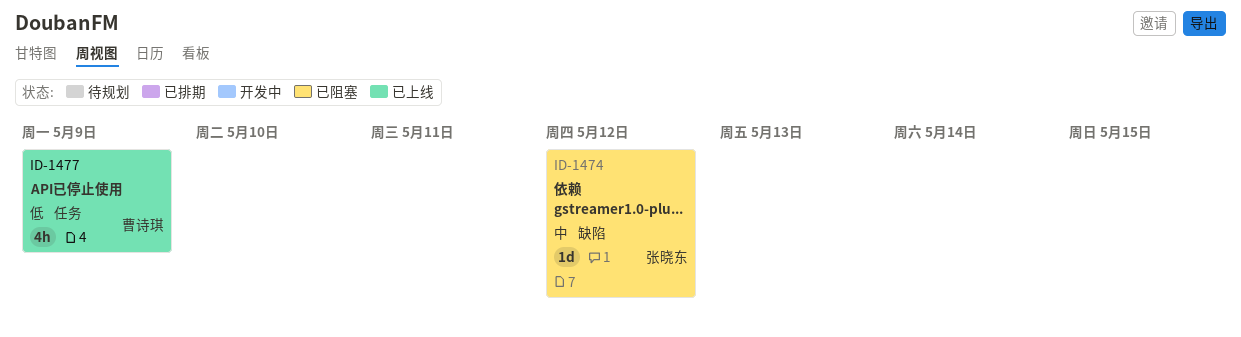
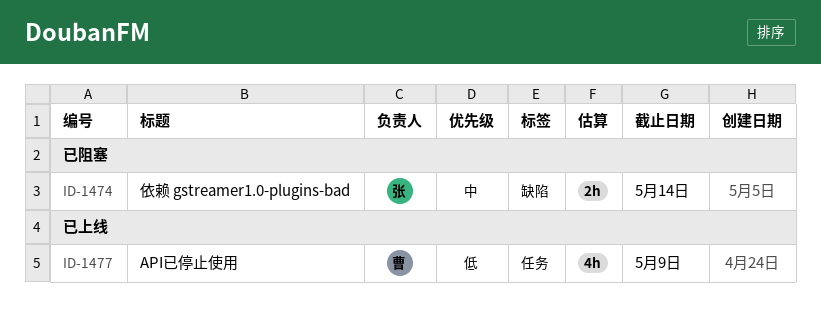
ID-1474, estimate: 1d -> 2h
ID-1474, due: May 12 -> May 14

